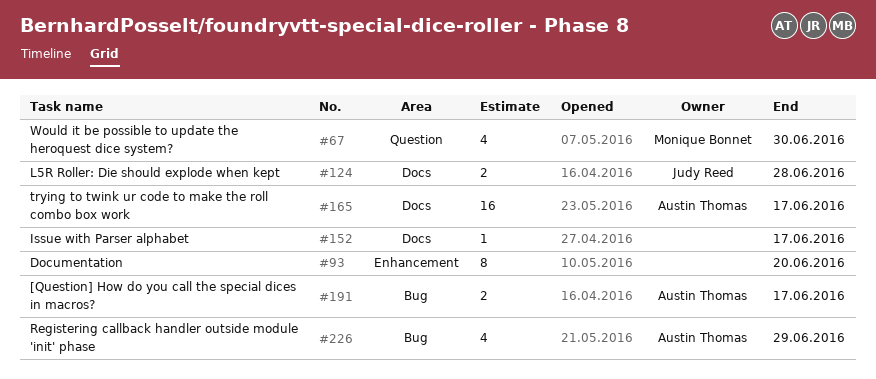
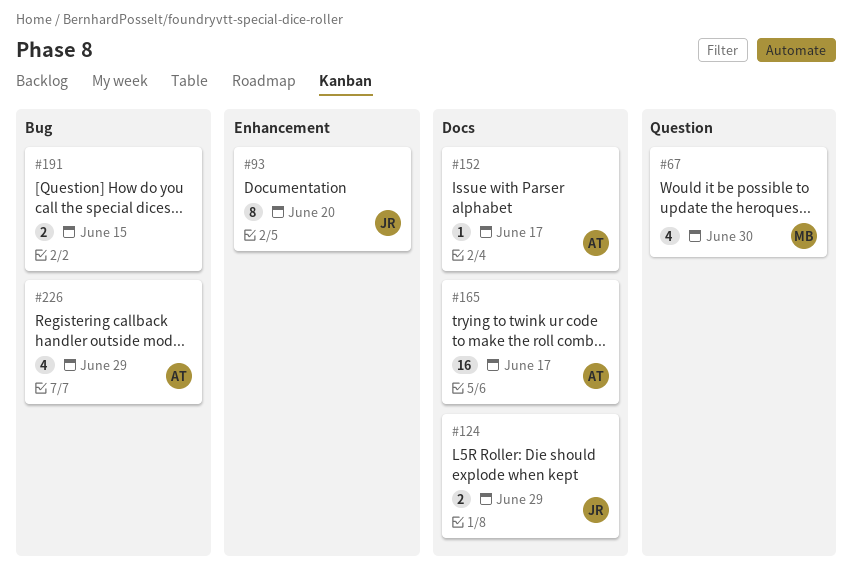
#93, owner: none -> Judy Reed
#124, due: Jun 28 -> Jun 29
#152, owner: none -> Austin Thomas
#191, owner: Austin Thomas -> none
#191, due: Jun 17 -> Jun 15

